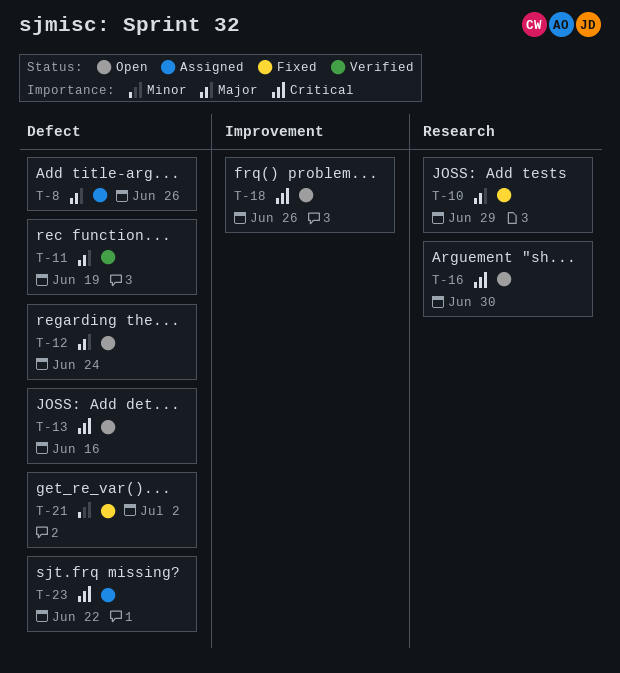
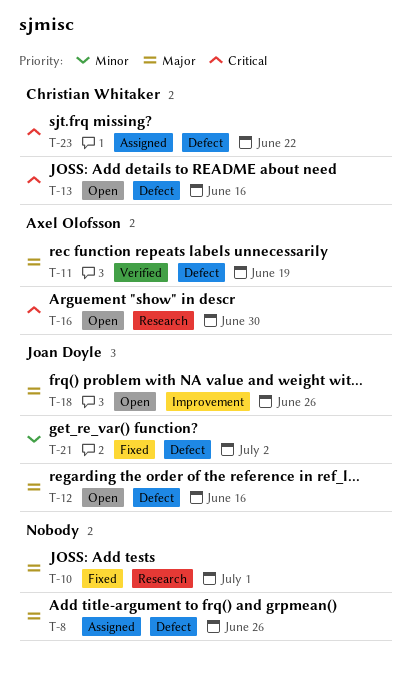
T-10, due: Jun 29 -> Jul 1
T-12, due: Jun 24 -> Jun 16
T-18, priority: Critical -> Major

